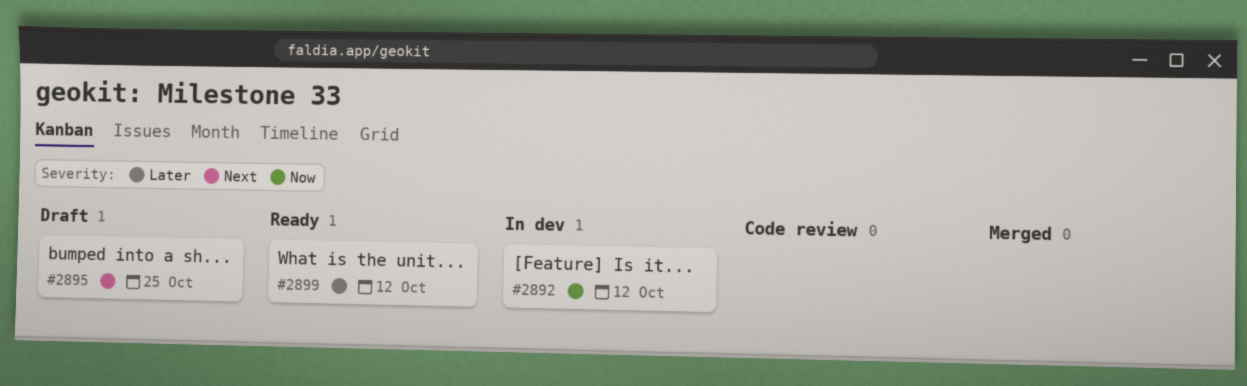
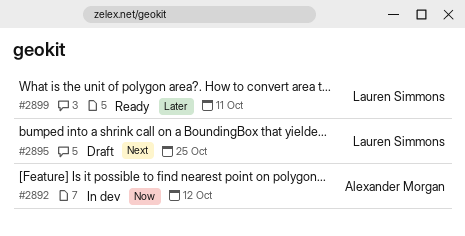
#2899, due: Oct 12 -> Oct 11

